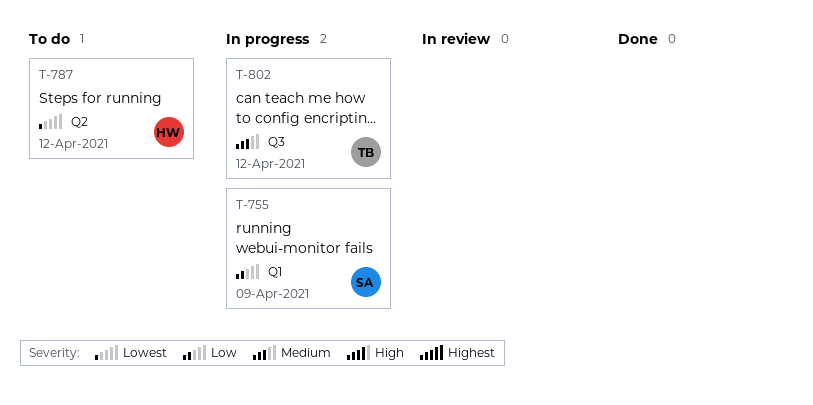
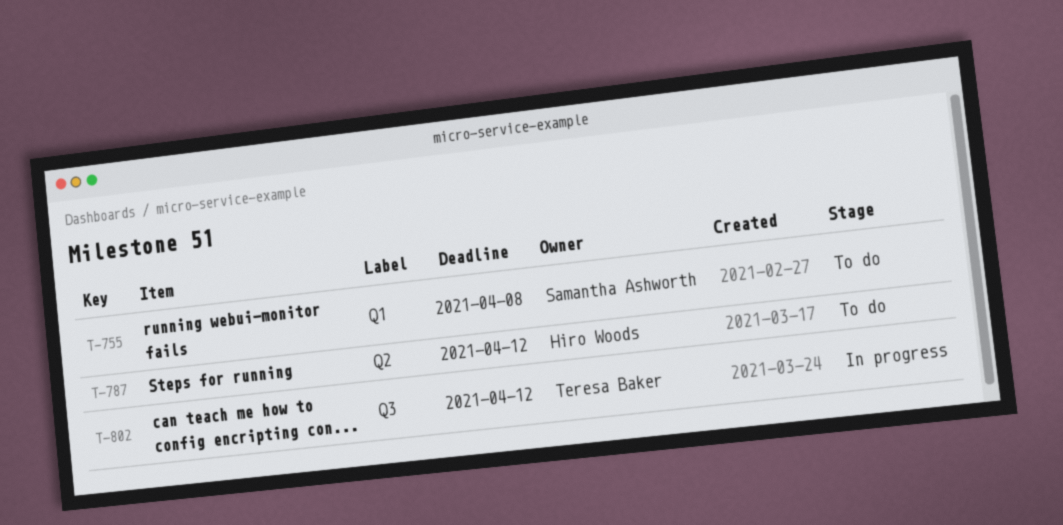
T-755, status: In progress -> To do
T-755, due: Apr 9 -> Apr 8

